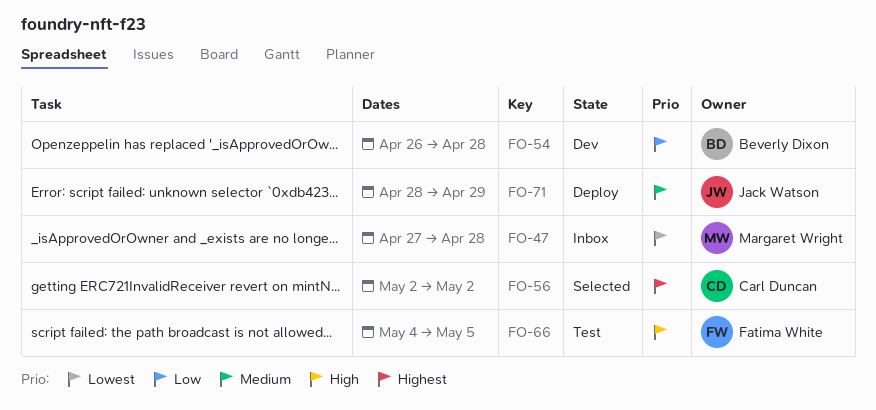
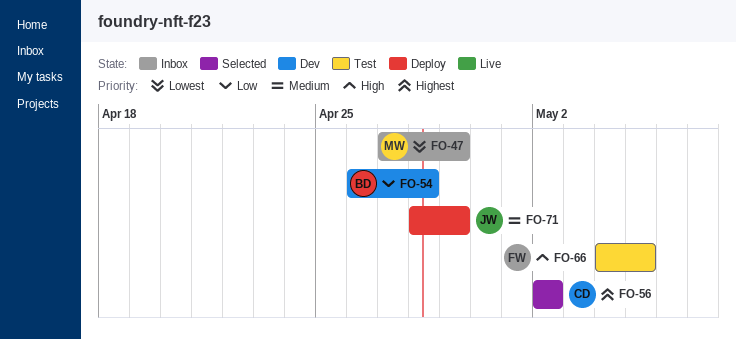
FO-47, due: Apr 28 -> Apr 29

